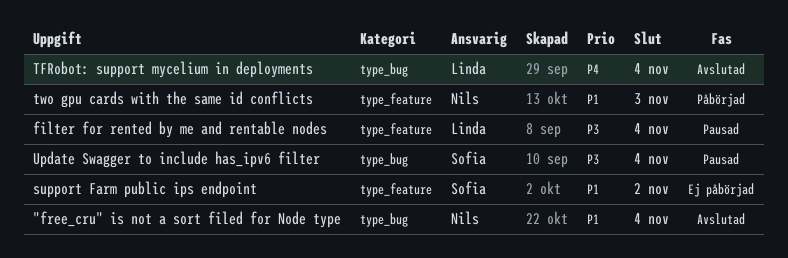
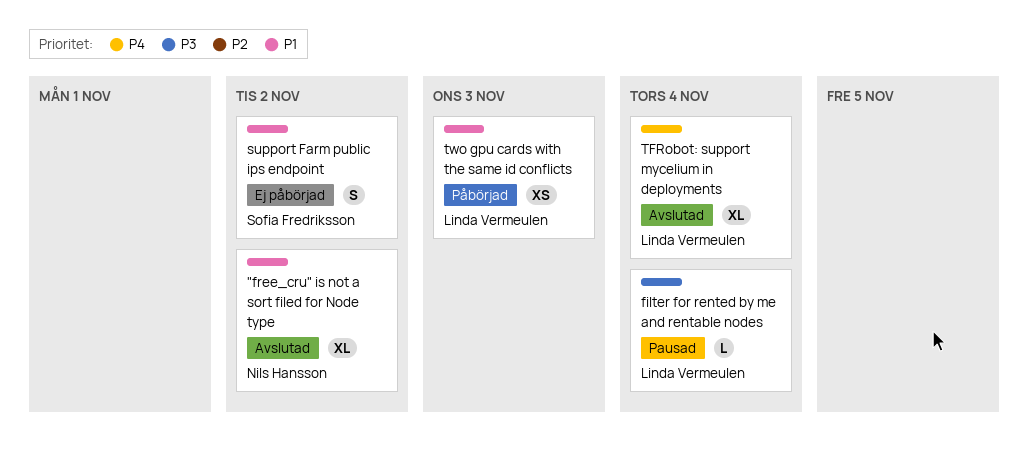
"free_cru" is not a sort filed for Node type, due: Nov 4 -> Nov 2
two gpu cards with the same id conflicts, owner: Nils Hansson -> Linda Vermeulen
Update Swagger to include has_ipv6 filter: present -> none

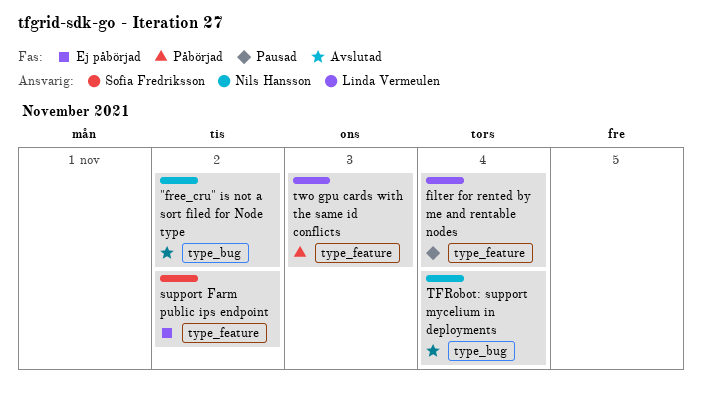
TFRobot: support mycelium in deployments, owner: Linda Vermeulen -> Nils Hansson

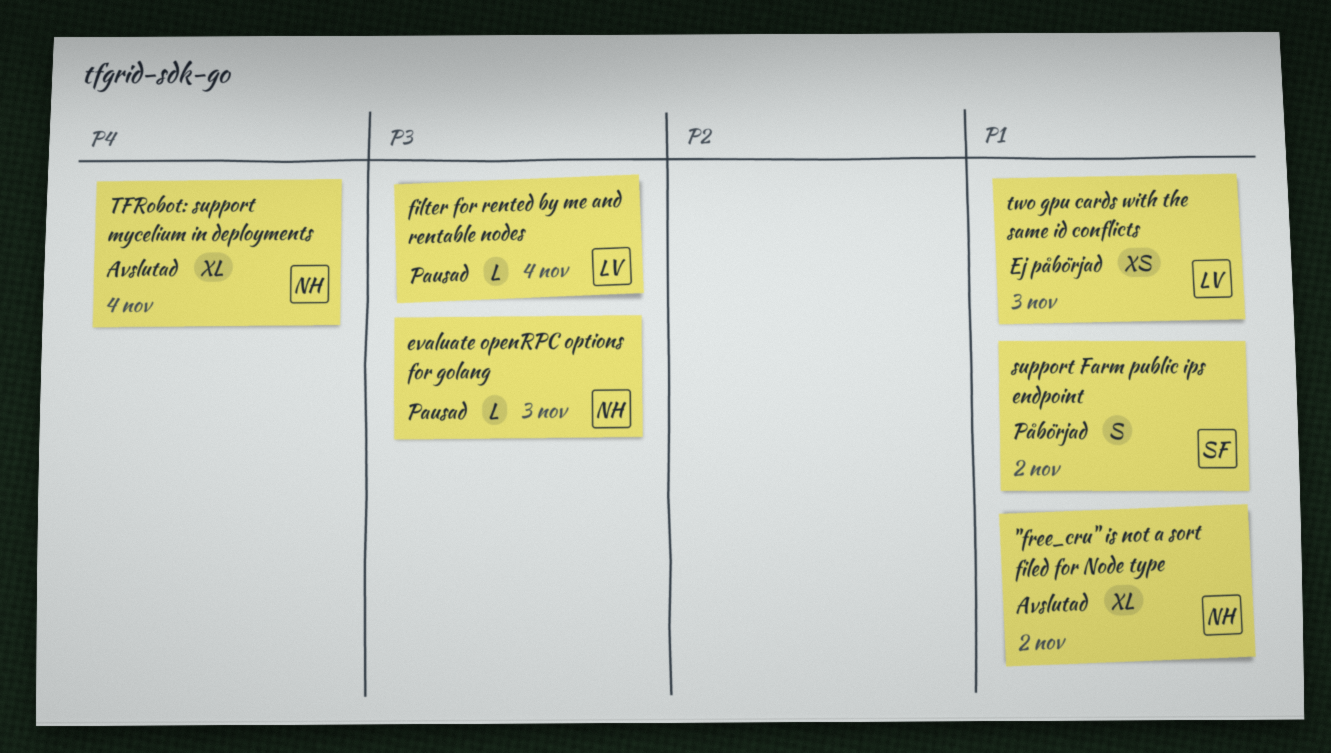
evaluate openRPC options for golang: none -> present
support Farm public ips endpoint, status: Ej påbörjad -> Påbörjad
two gpu cards with the same id conflicts, status: Påbörjad -> Ej påbörjad

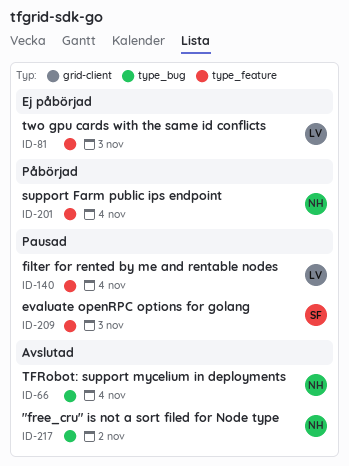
evaluate openRPC options for golang, owner: NH -> SF
support Farm public ips endpoint, owner: SF -> NH
support Farm public ips endpoint, due: Nov 2 -> Nov 4

